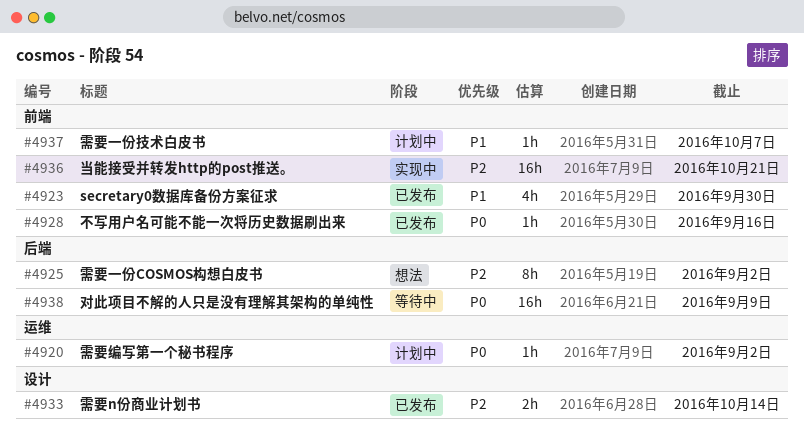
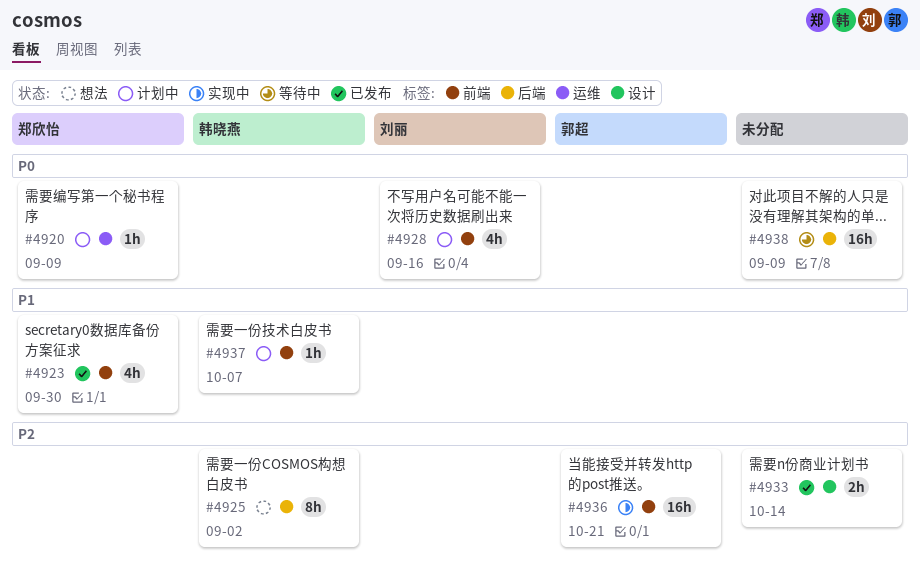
#4920, due: Sep 2 -> Sep 9
#4928, status: 已发布 -> 计划中
#4928, estimate: 1h -> 4h

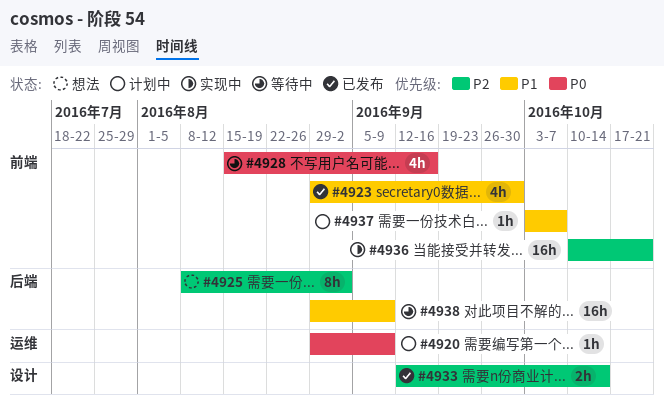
#4928, status: 计划中 -> 等待中
#4938, priority: P0 -> P1

